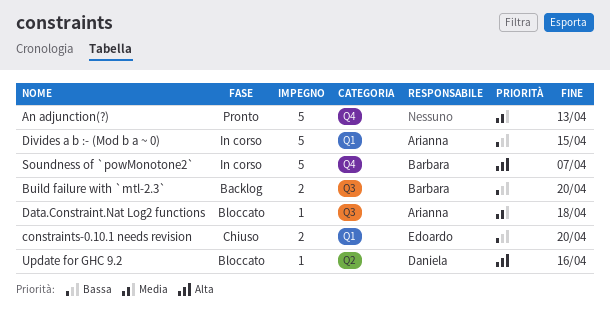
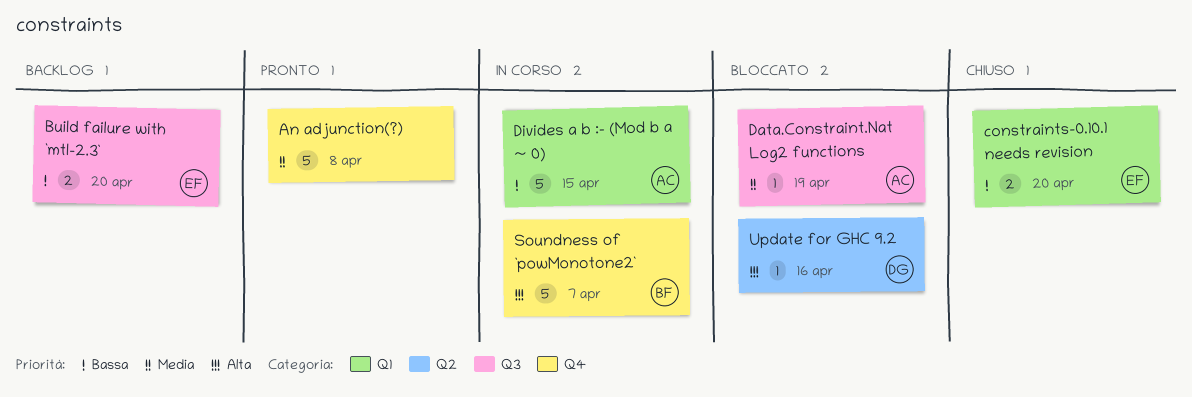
An adjunction(?), due: Apr 13 -> Apr 8
Build failure with `mtl-2.3`, owner: Barbara -> Edoardo
Data.Constraint.Nat Log2 functions, due: Apr 18 -> Apr 19

